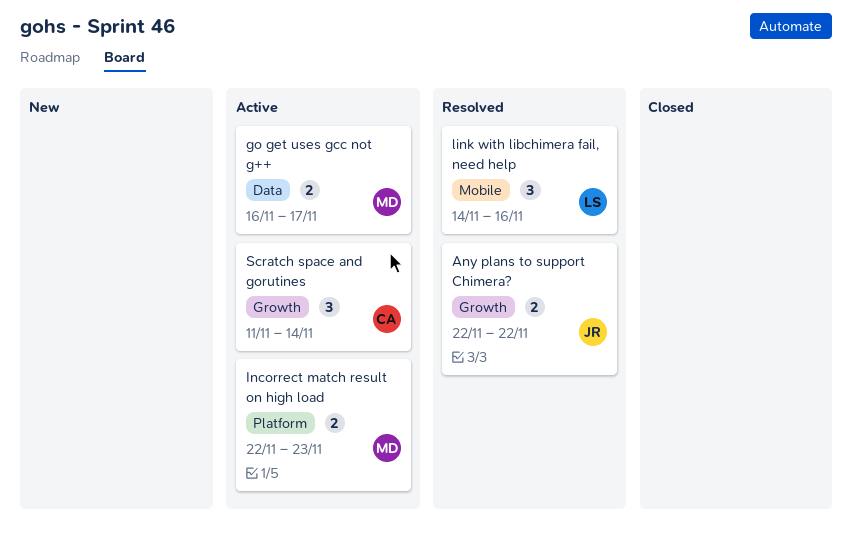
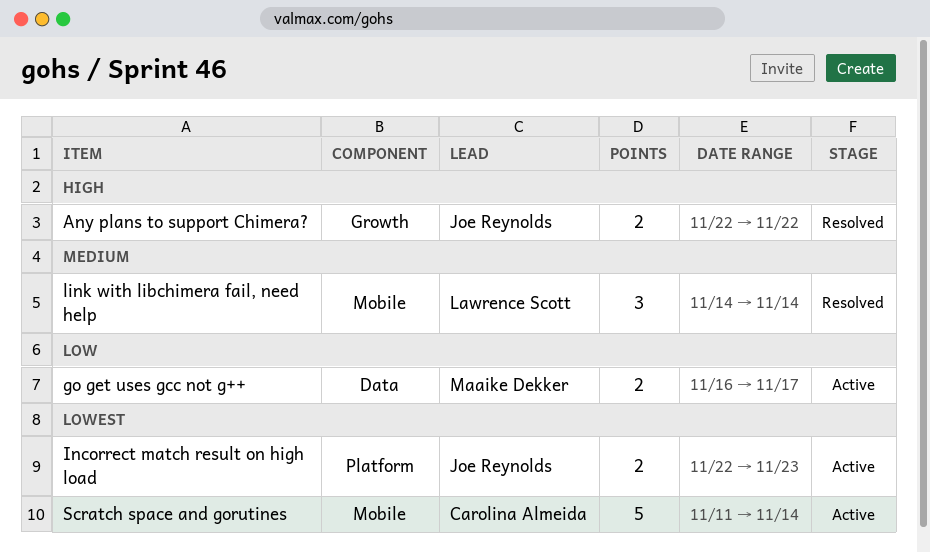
Incorrect match result on high load, owner: Maaike Dekker -> Joe Reynolds
link with libchimera fail, need help, due: Nov 16 -> Nov 14
Scratch space and gorutines, label: Growth -> Mobile
Scratch space and gorutines, estimate: 3 -> 5

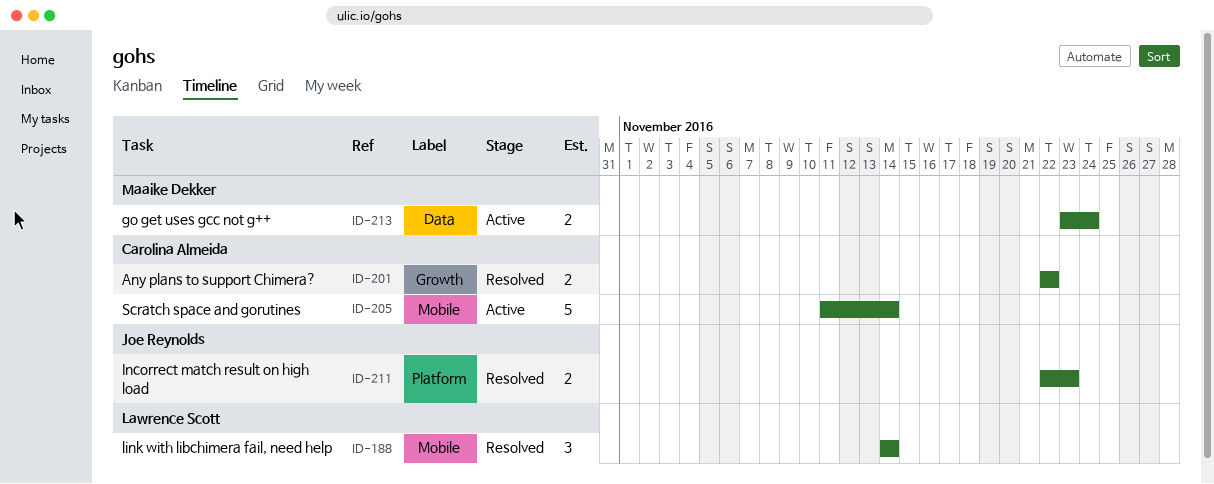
Any plans to support Chimera?, owner: Joe Reynolds -> Carolina Almeida
go get uses gcc not g++, start: Nov 16 -> Nov 23
go get uses gcc not g++, due: Nov 17 -> Nov 24
Incorrect match result on high load, status: Active -> Resolved

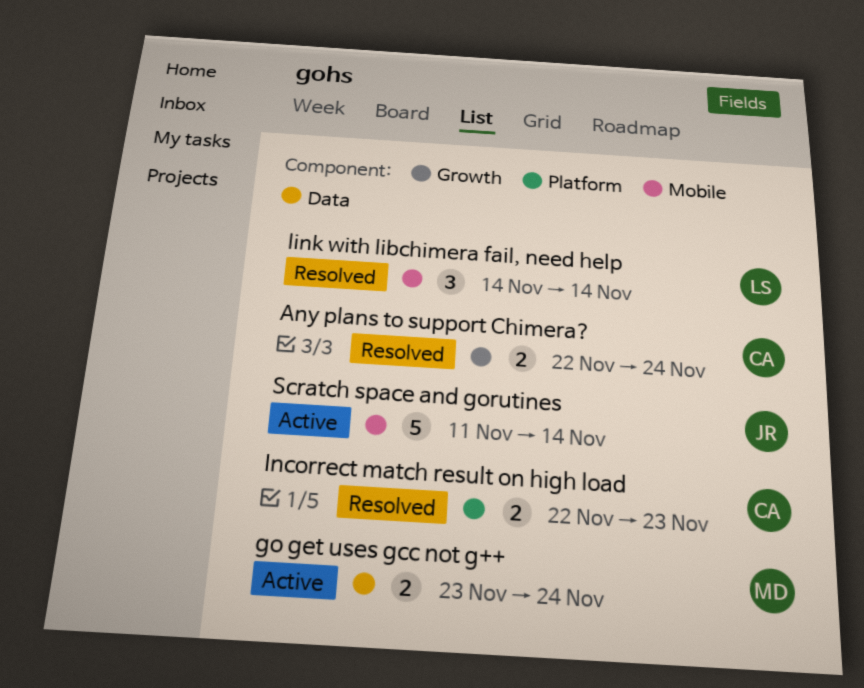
Any plans to support Chimera?, due: Nov 22 -> Nov 24
Incorrect match result on high load, owner: Joe Reynolds -> Carolina Almeida
Scratch space and gorutines, owner: Carolina Almeida -> Joe Reynolds

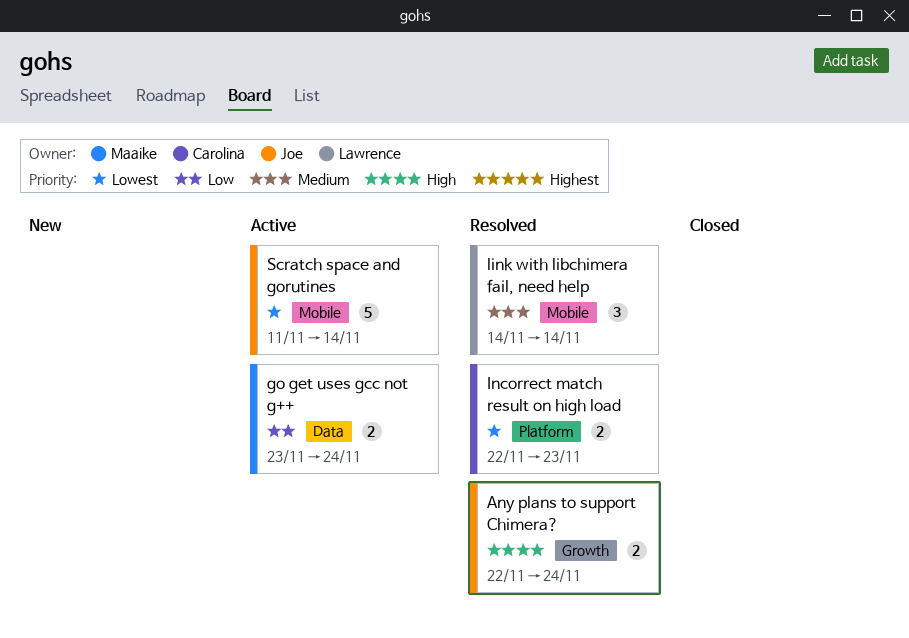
Any plans to support Chimera?, owner: Carolina -> Joe

